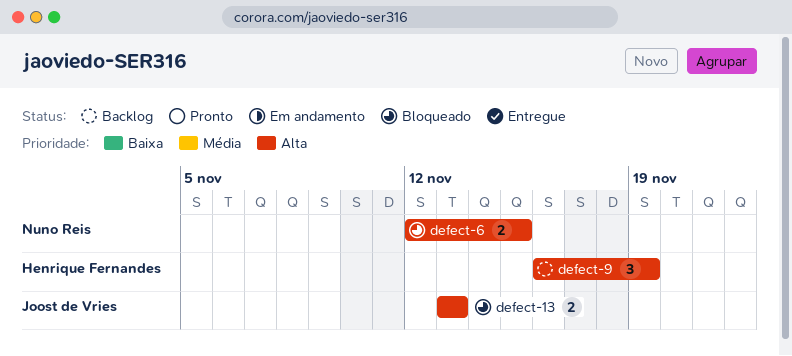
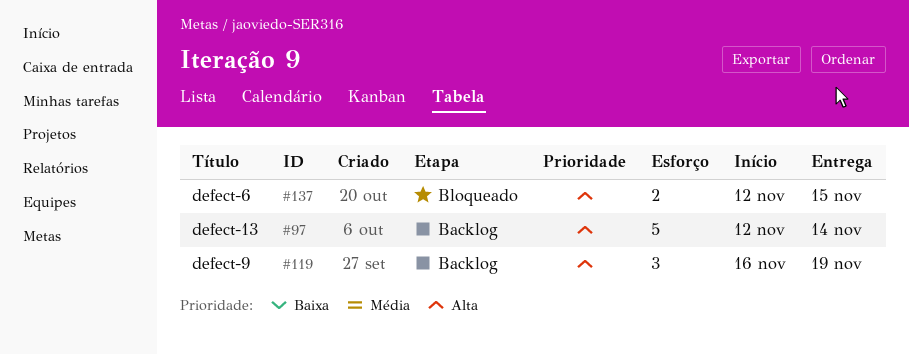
defect-13, status: Bloqueado -> Backlog
defect-13, estimate: 2 -> 5
defect-13, start: Nov 13 -> Nov 12
defect-13, due: Nov 13 -> Nov 14

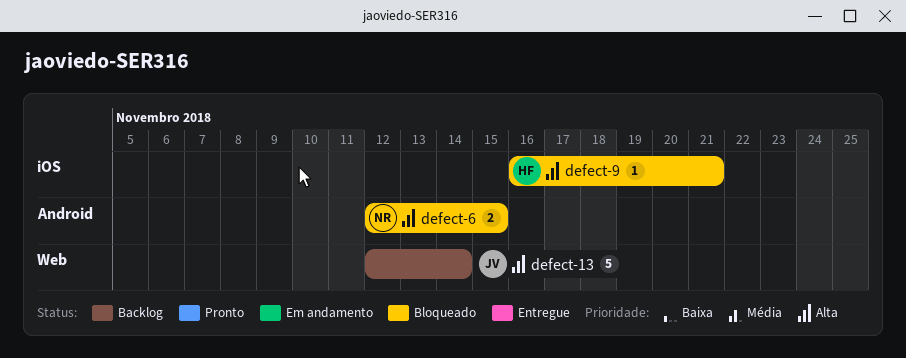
defect-9, status: Backlog -> Bloqueado
defect-9, estimate: 3 -> 1
defect-9, due: Nov 19 -> Nov 21

